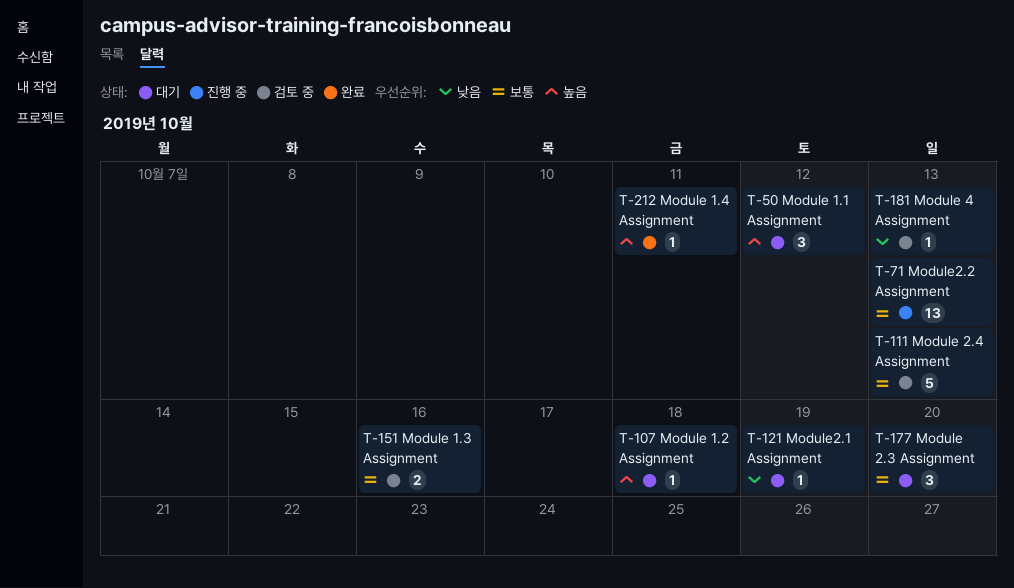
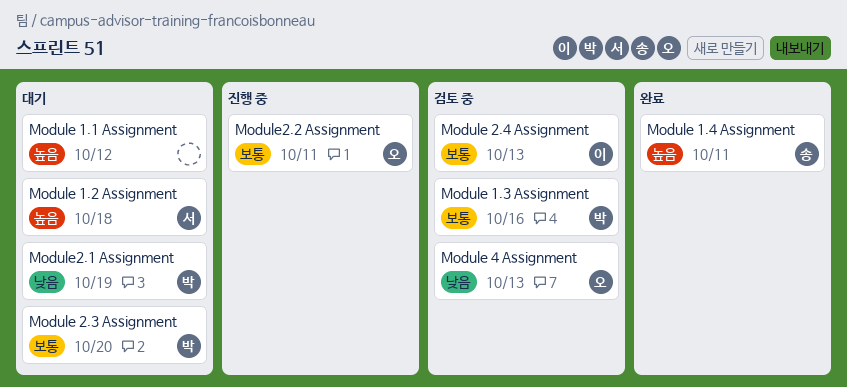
Module2.2 Assignment, due: Oct 13 -> Oct 11

